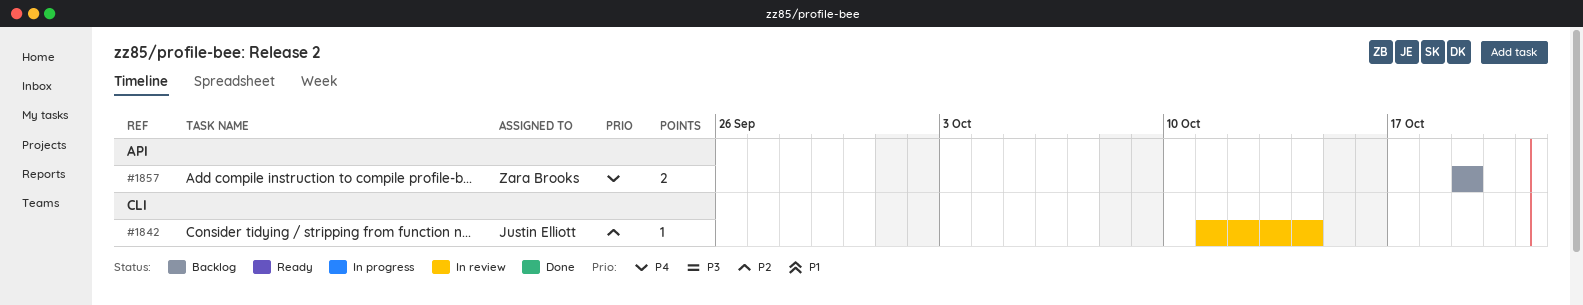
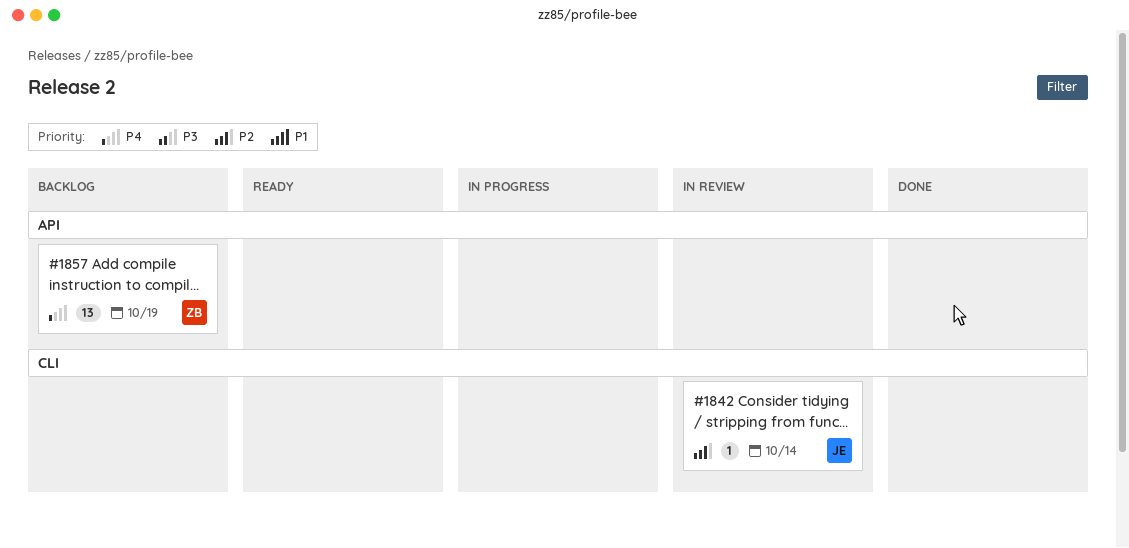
#1857, estimate: 2 -> 13

